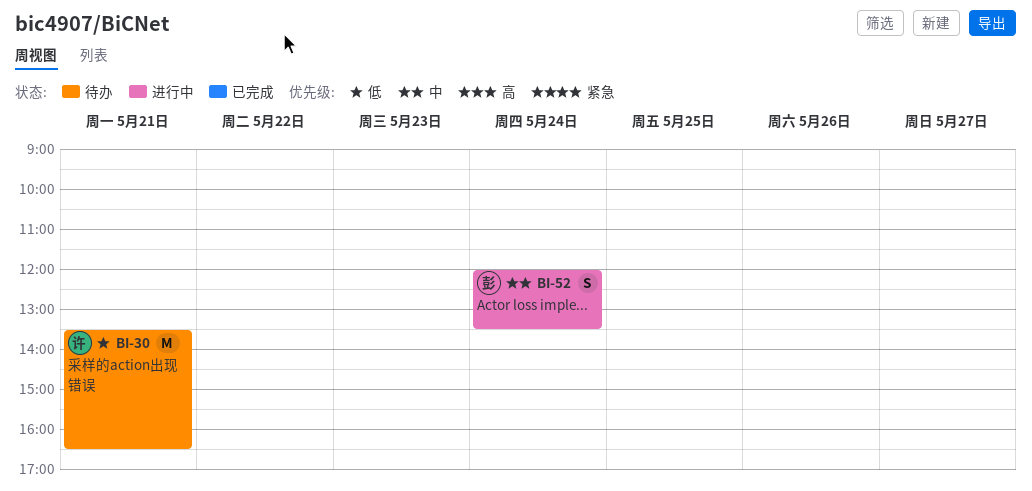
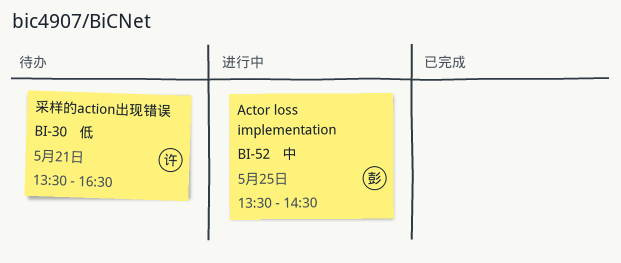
BI-52, day: May 24 -> May 25
BI-52, begins: 12:00 -> 13:30
BI-52, ends: 13:30 -> 14:30

